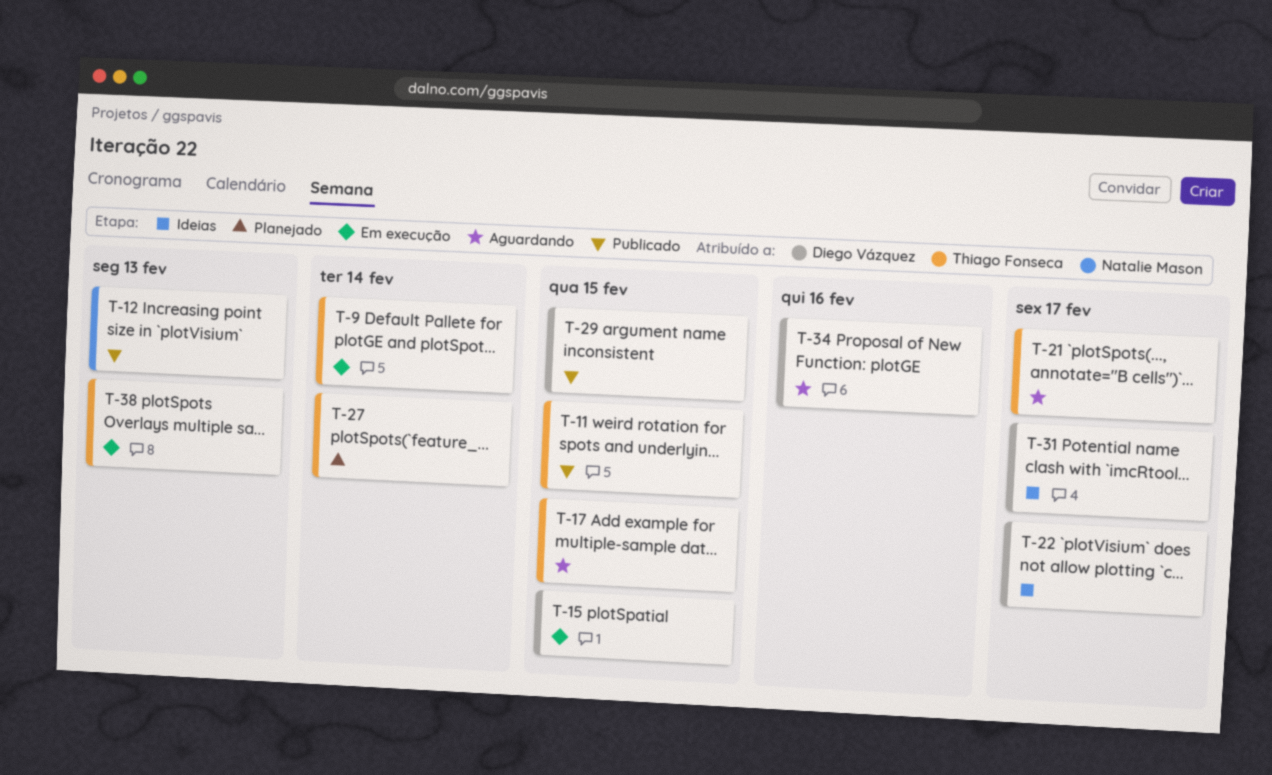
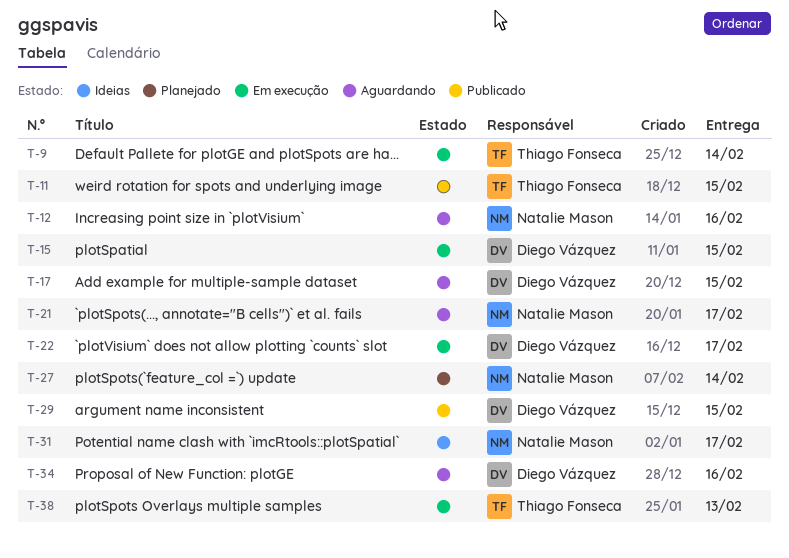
T-12, status: Publicado -> Aguardando
T-12, due: Feb 13 -> Feb 16
T-17, owner: Thiago Fonseca -> Diego Vázquez
T-21, owner: Thiago Fonseca -> Natalie Mason
T-22, status: Ideias -> Em execução
T-27, owner: Thiago Fonseca -> Natalie Mason
T-31, owner: Diego Vázquez -> Natalie Mason

